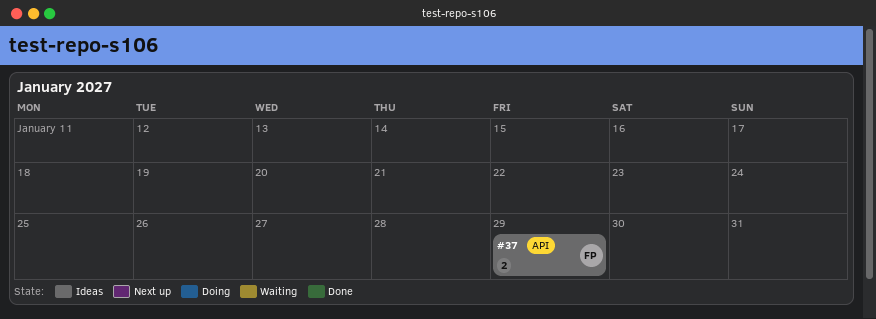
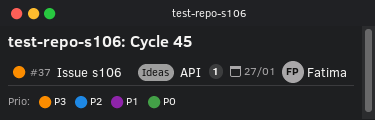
#37, estimate: 2 -> 1
#37, due: Jan 29 -> Jan 27

